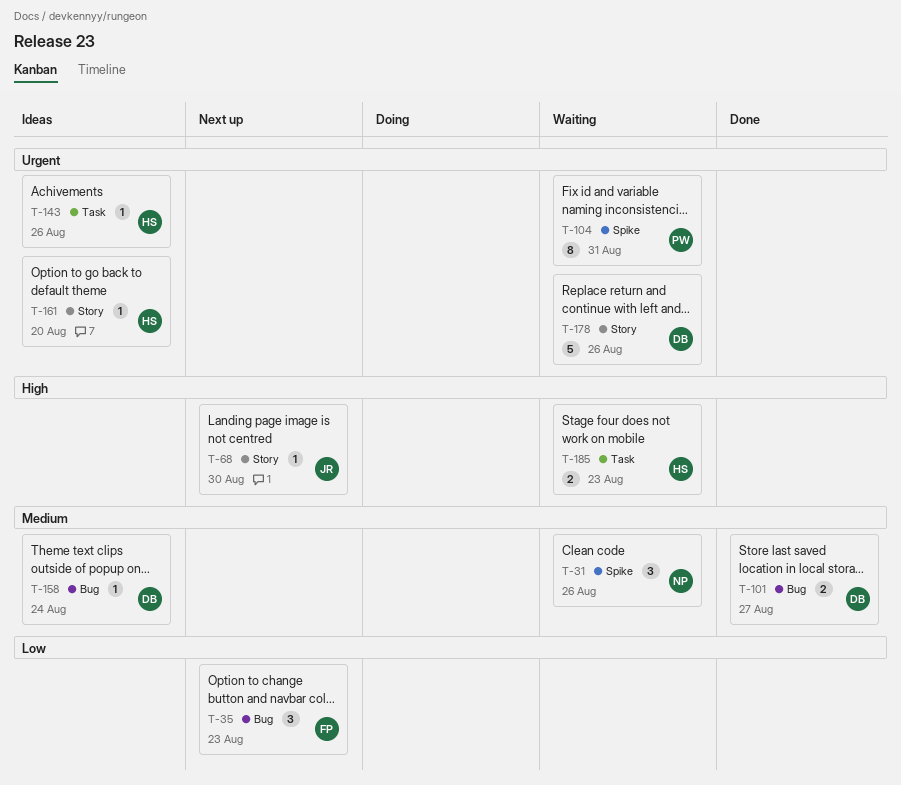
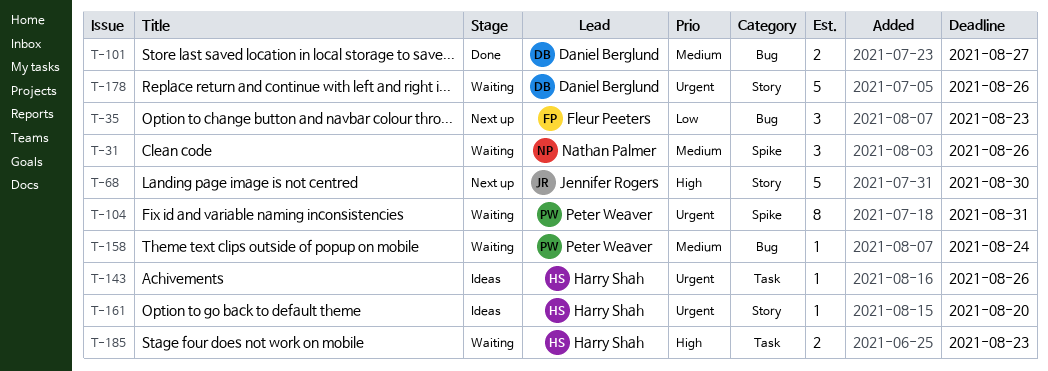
T-68, estimate: 1 -> 5
T-158, status: Ideas -> Waiting
T-158, owner: Daniel Berglund -> Peter Weaver

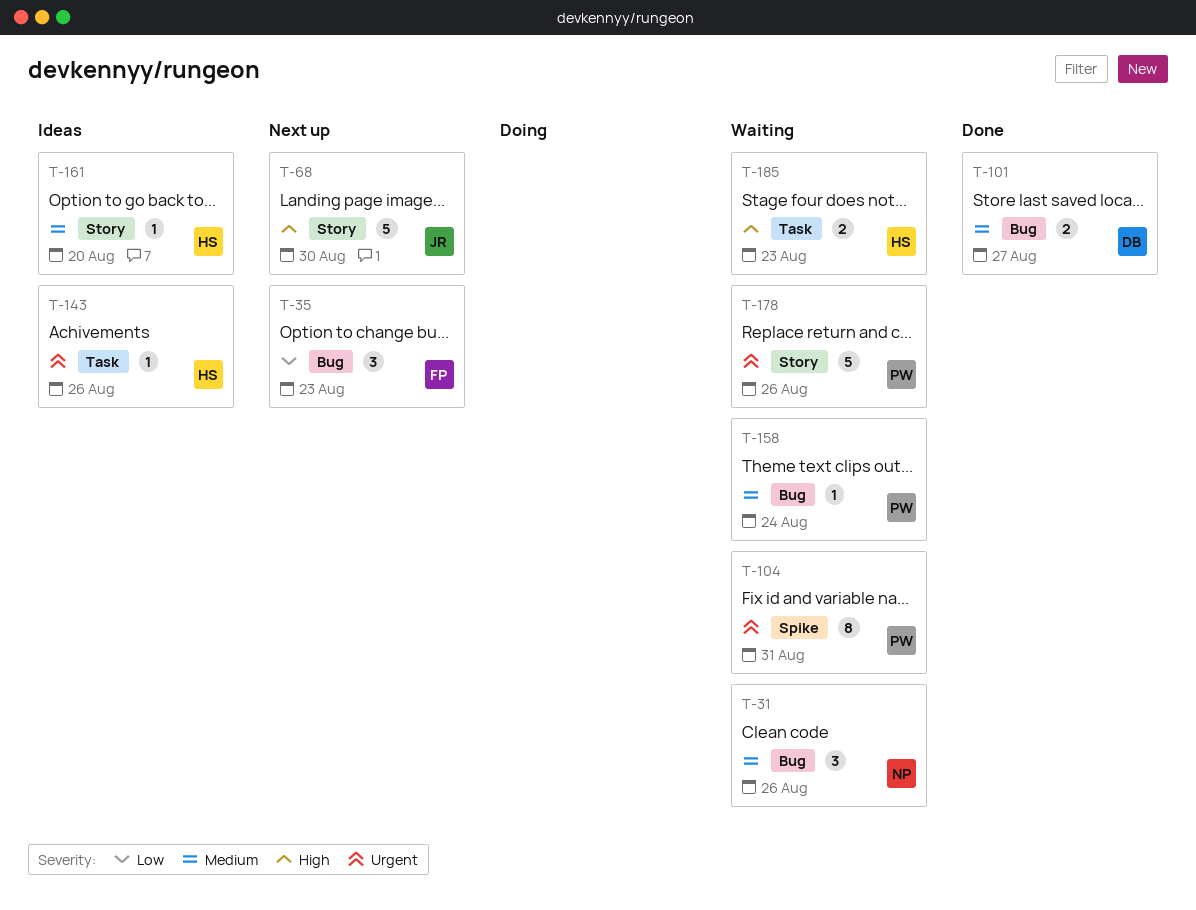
T-31, label: Spike -> Bug
T-161, priority: Urgent -> Medium
T-178, owner: Daniel Berglund -> Peter Weaver

